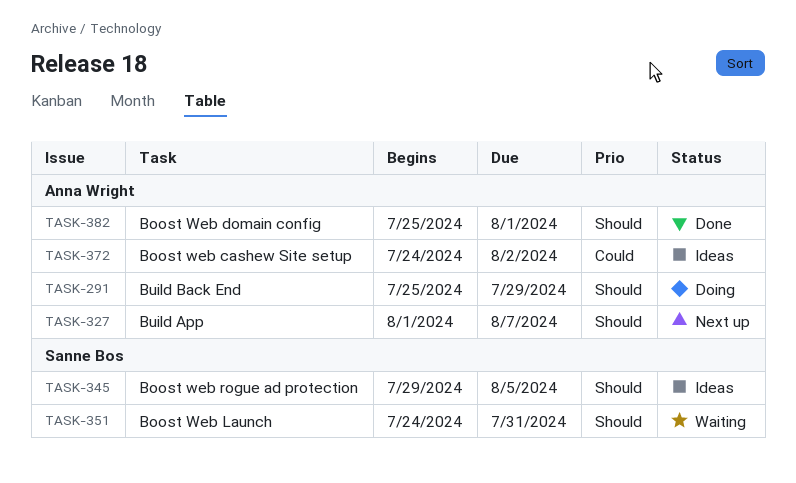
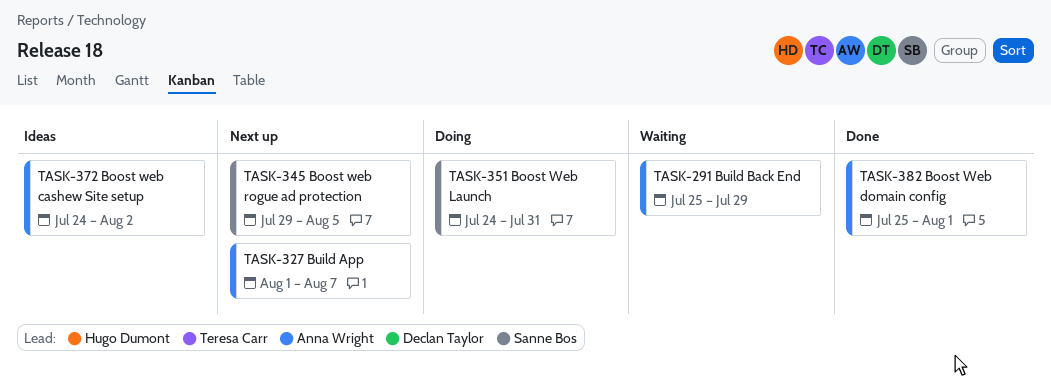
TASK-291, status: Doing -> Waiting
TASK-345, status: Ideas -> Next up
TASK-351, status: Waiting -> Doing

